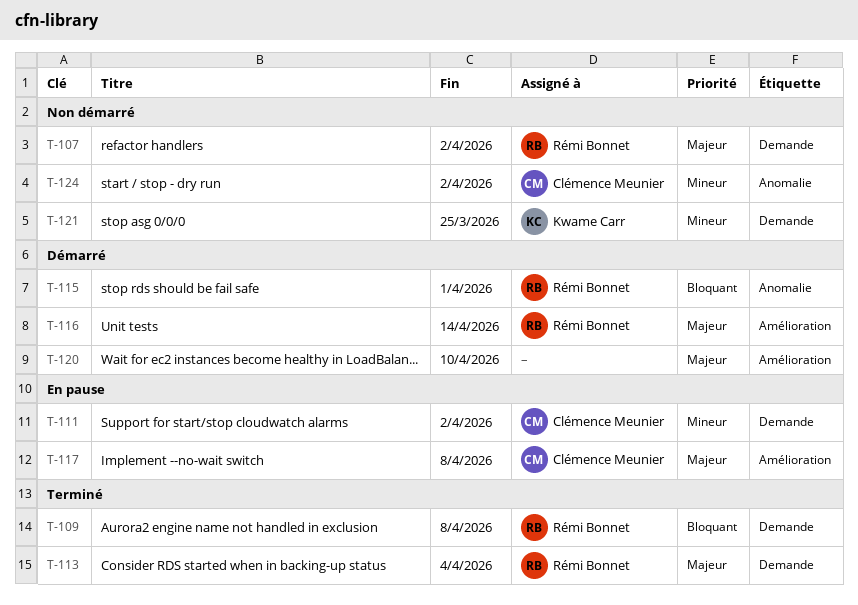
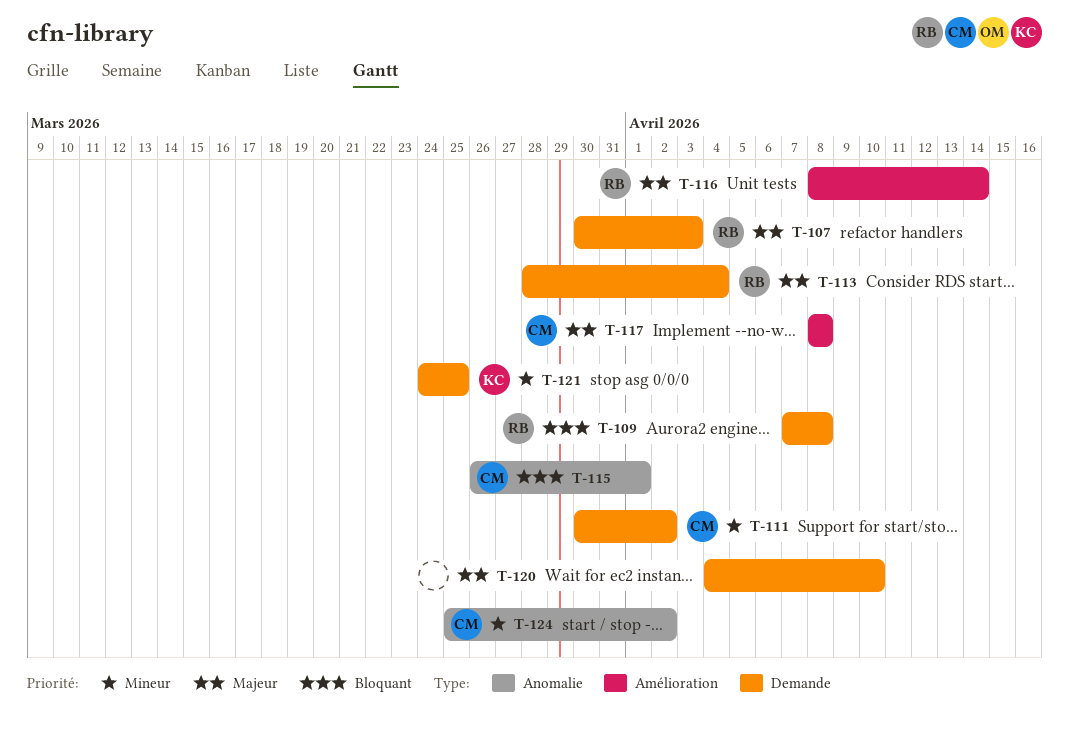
T-107, due: Apr 2 -> Apr 3
T-115, owner: Rémi Bonnet -> Clémence Meunier
T-120, label: Amélioration -> Demande

